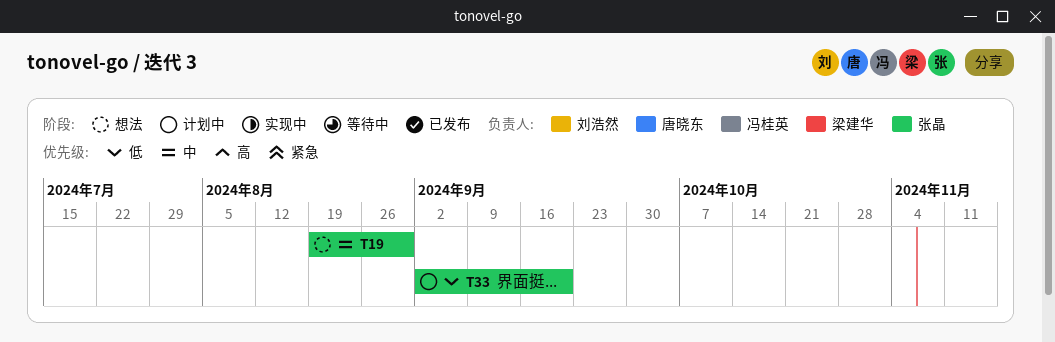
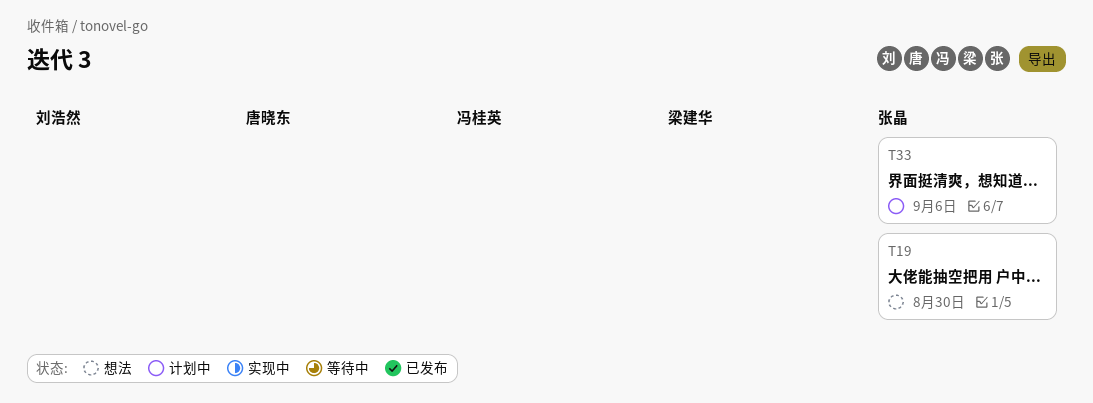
T33, due: Sep 20 -> Sep 6

